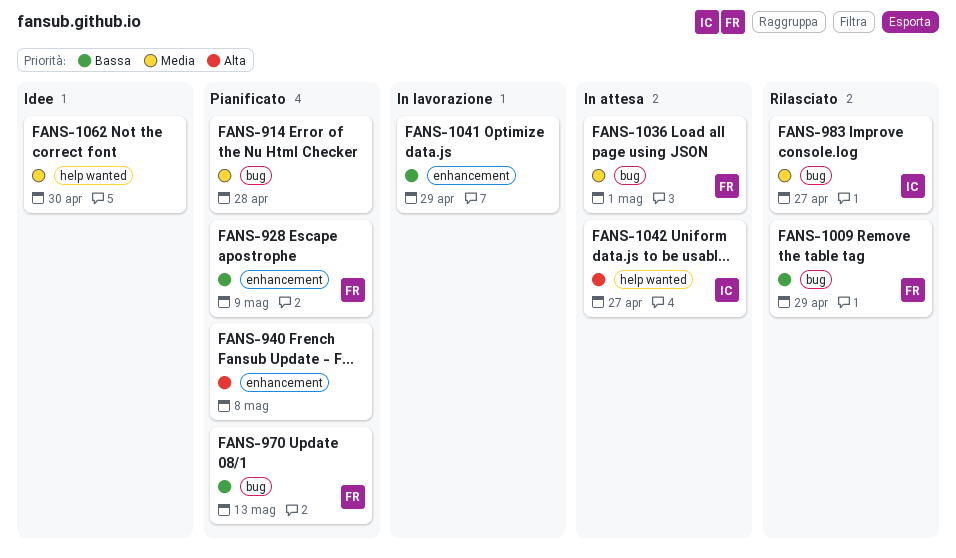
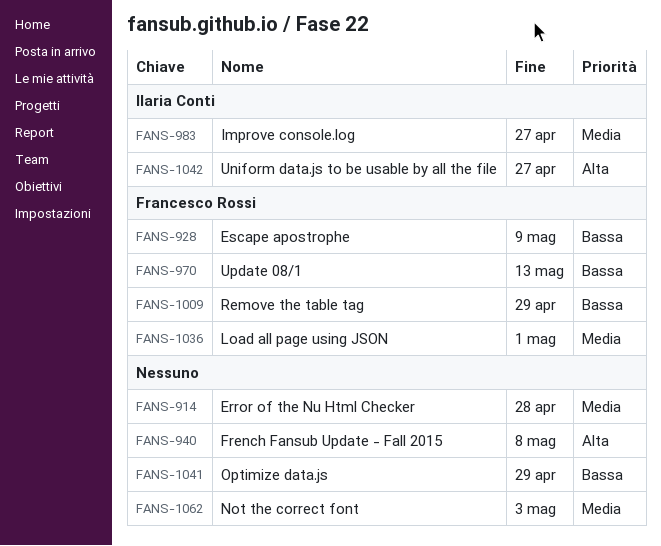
FANS-1062, due: Apr 30 -> May 3

